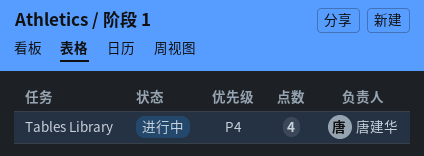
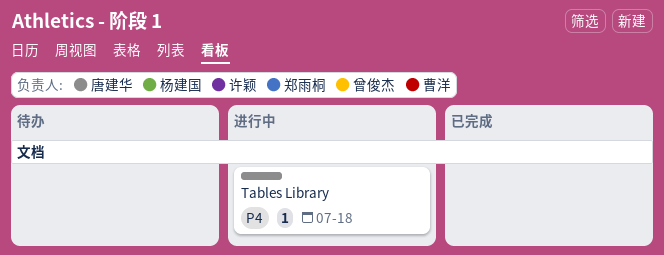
Tables Library, estimate: 4 -> 1

